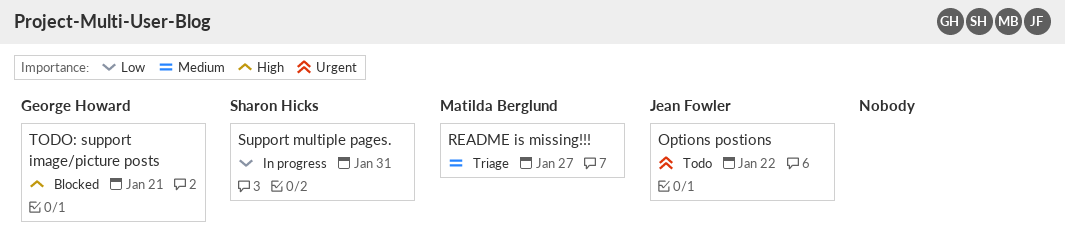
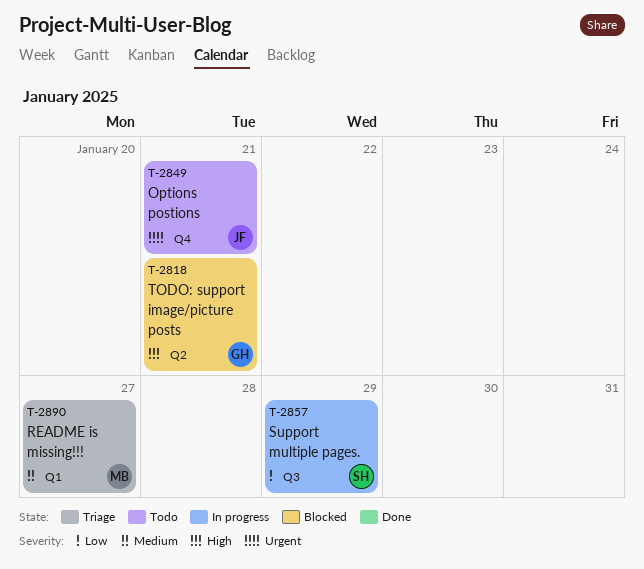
Options postions, due: Jan 22 -> Jan 21
Support multiple pages., due: Jan 31 -> Jan 29

